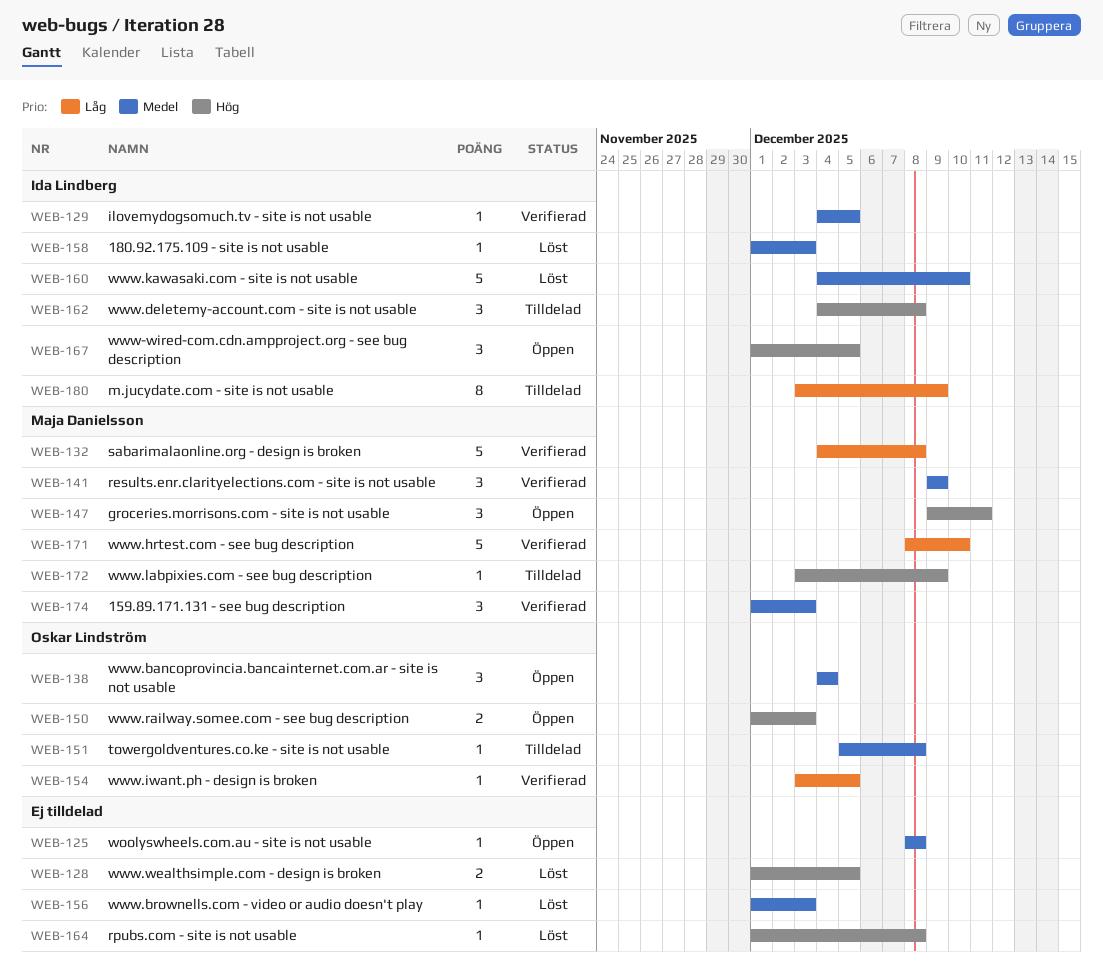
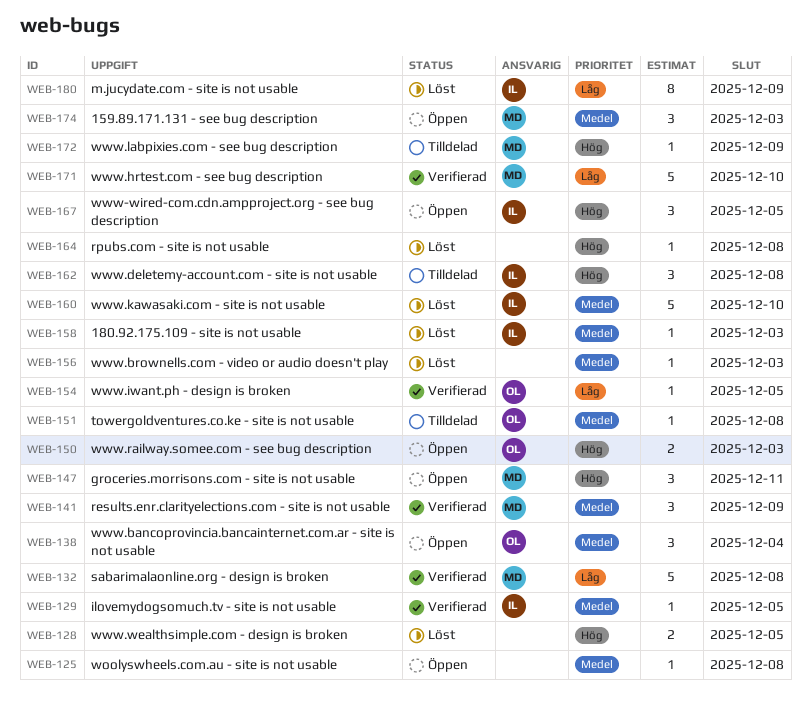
WEB-174, status: Verifierad -> Öppen
WEB-180, status: Tilldelad -> Löst

